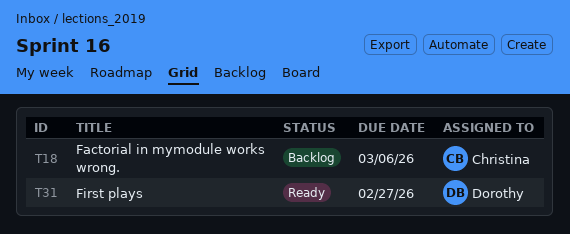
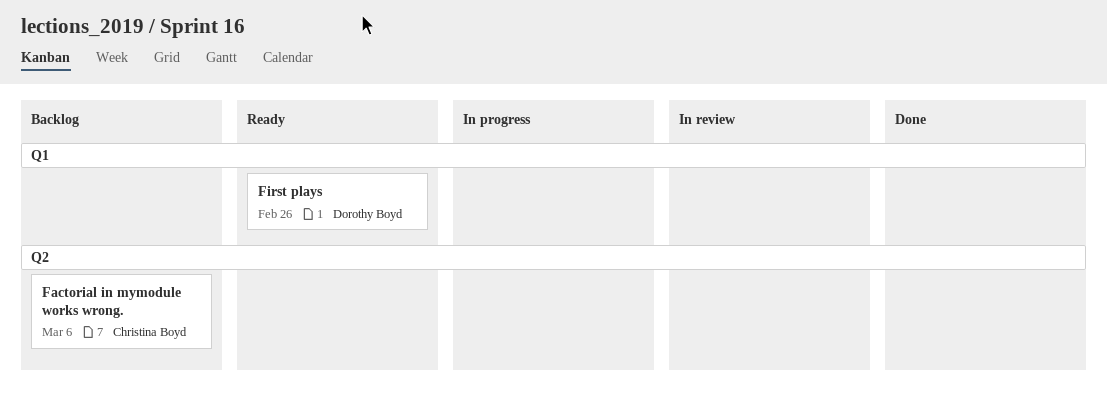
First plays, due: Feb 27 -> Feb 26

